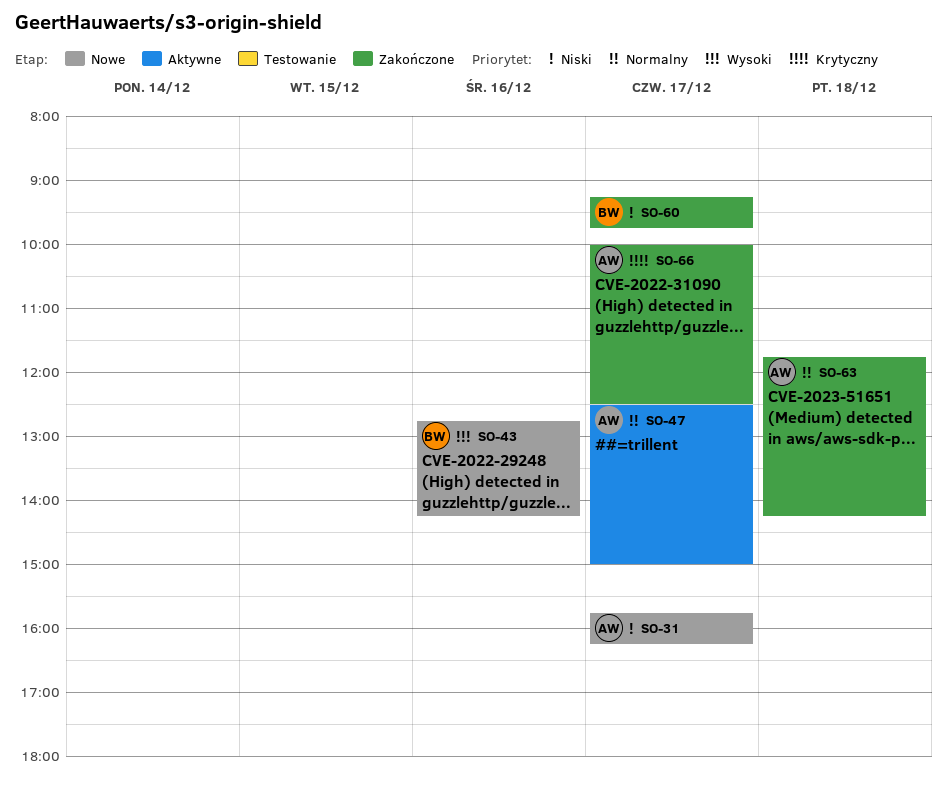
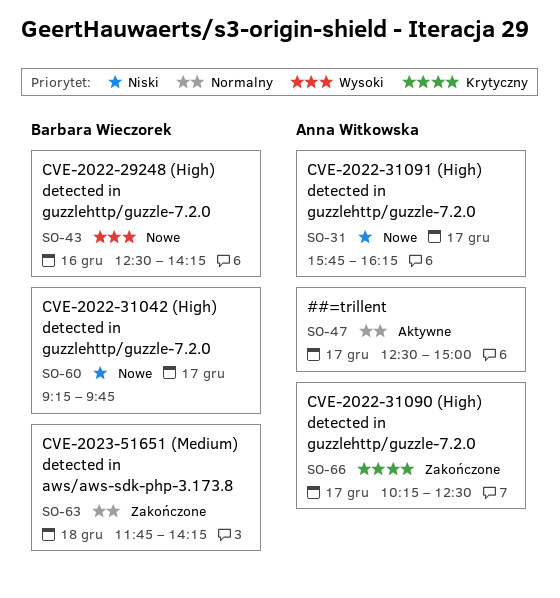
SO-43, begins: 12:45 -> 12:30
SO-60, status: Zakończone -> Nowe
SO-63, owner: Anna Witkowska -> Barbara Wieczorek
SO-66, begins: 10:00 -> 10:15

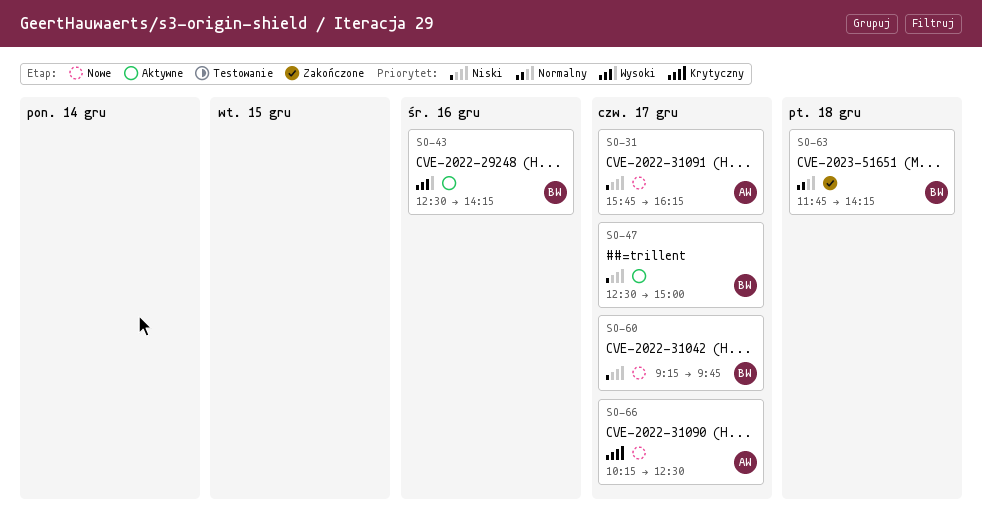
SO-43, status: Nowe -> Aktywne
SO-47, owner: Anna Witkowska -> Barbara Wieczorek
SO-47, priority: Normalny -> Niski
SO-66, status: Zakończone -> Nowe

